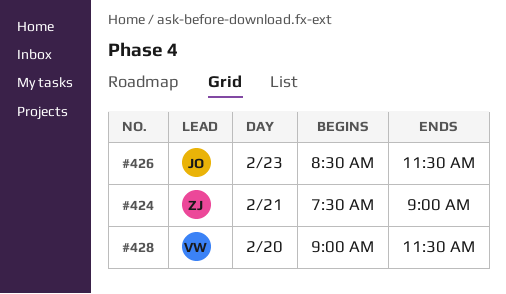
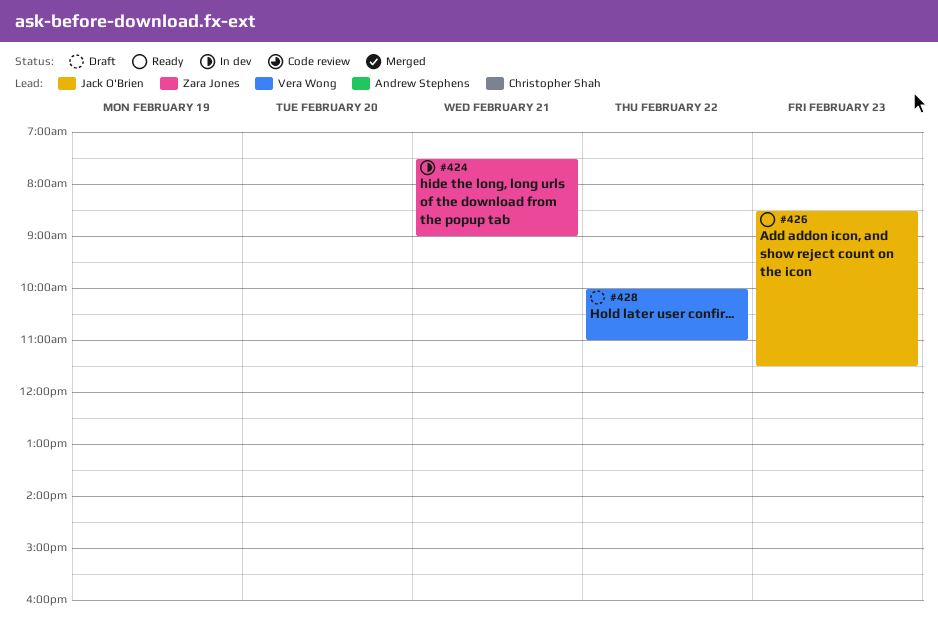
#428, day: Feb 20 -> Feb 22
#428, begins: 09:00 -> 10:00
#428, ends: 11:30 -> 11:00

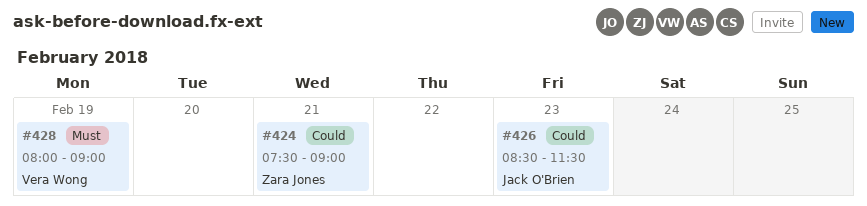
#428, day: Feb 22 -> Feb 19
#428, begins: 10:00 -> 08:00
#428, ends: 11:00 -> 09:00

